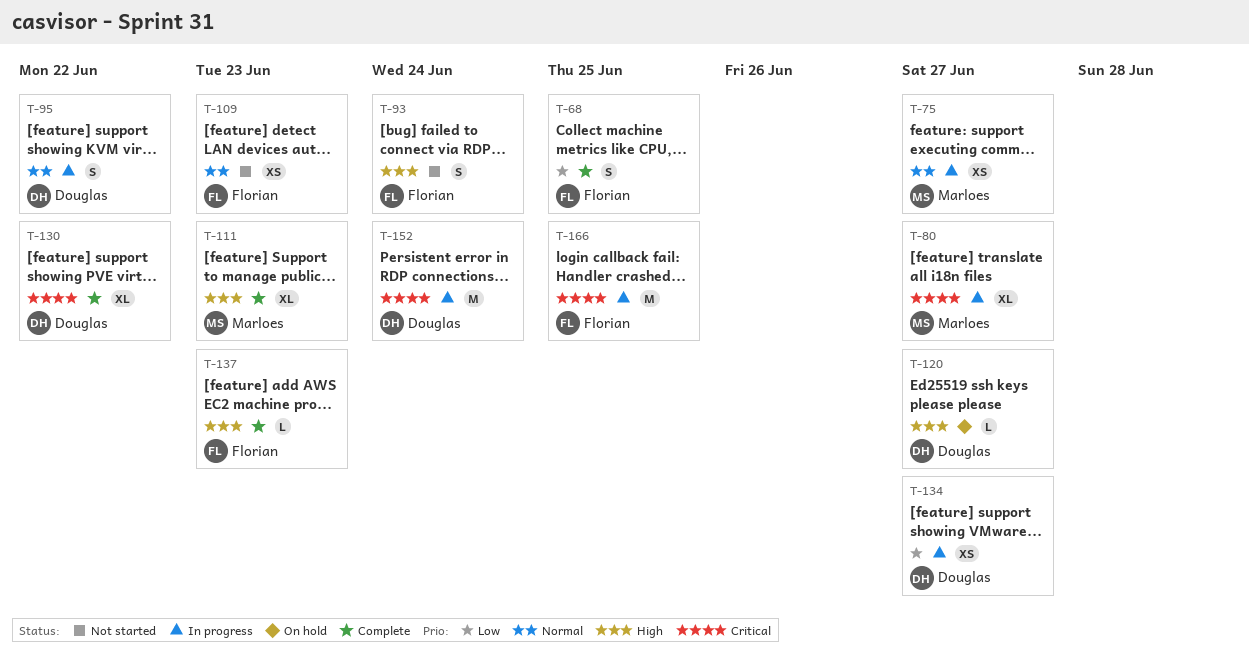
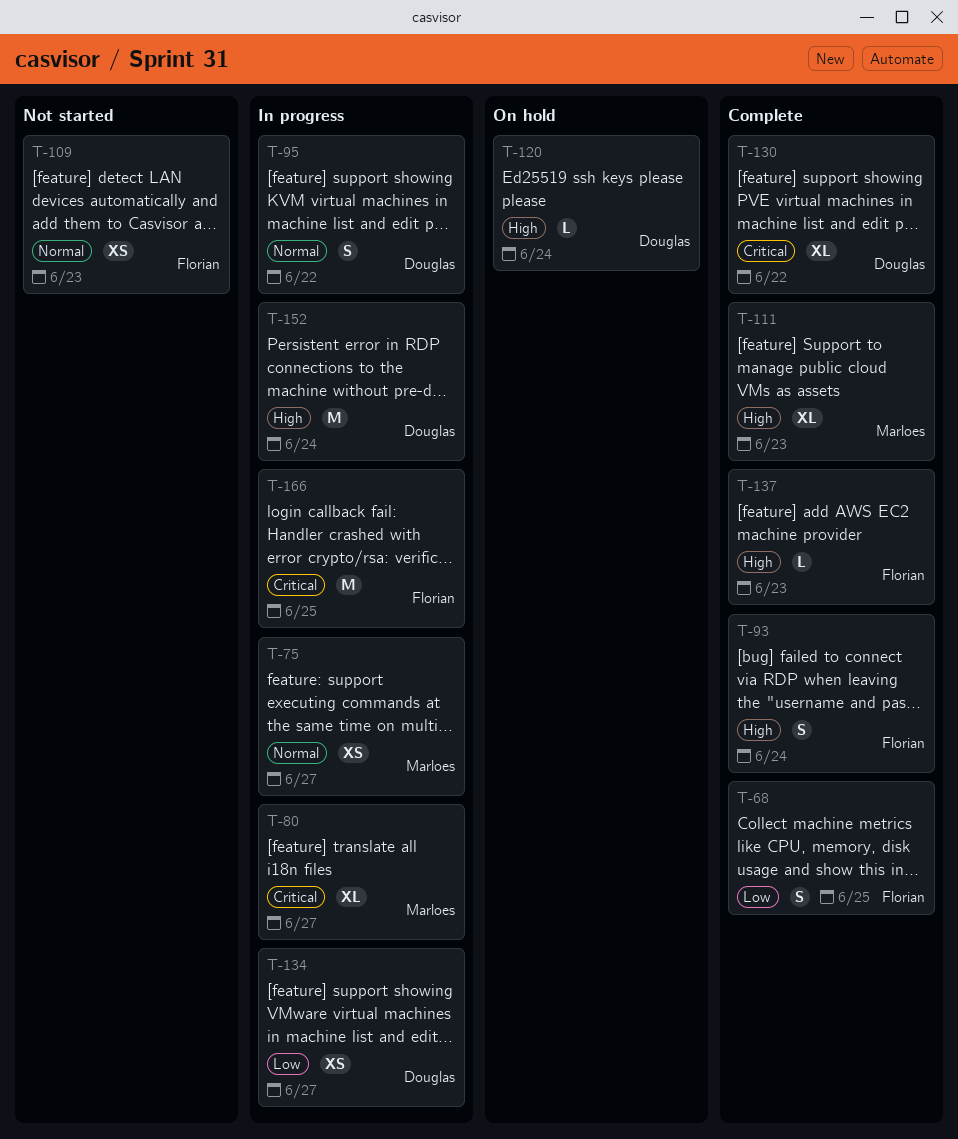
T-93, status: Not started -> Complete
T-120, due: Jun 27 -> Jun 24
T-152, priority: Critical -> High

